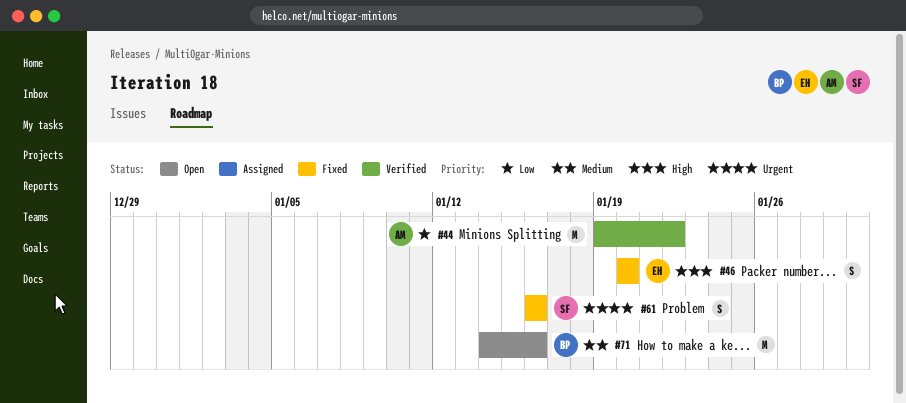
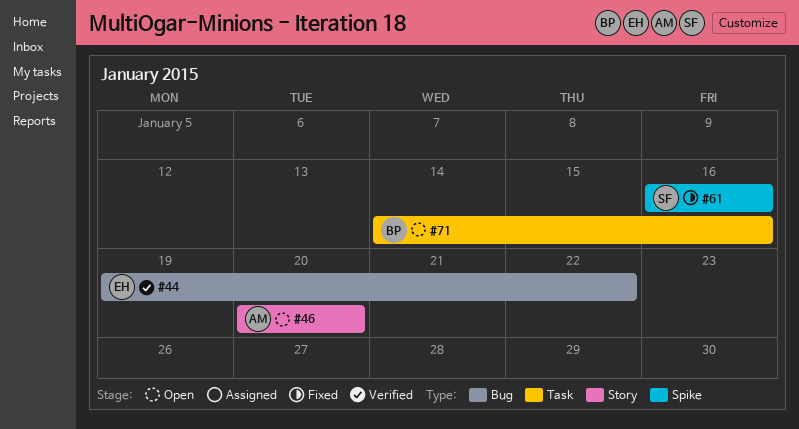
#44, owner: AM -> EH
#46, status: Fixed -> Open
#46, owner: EH -> AM

